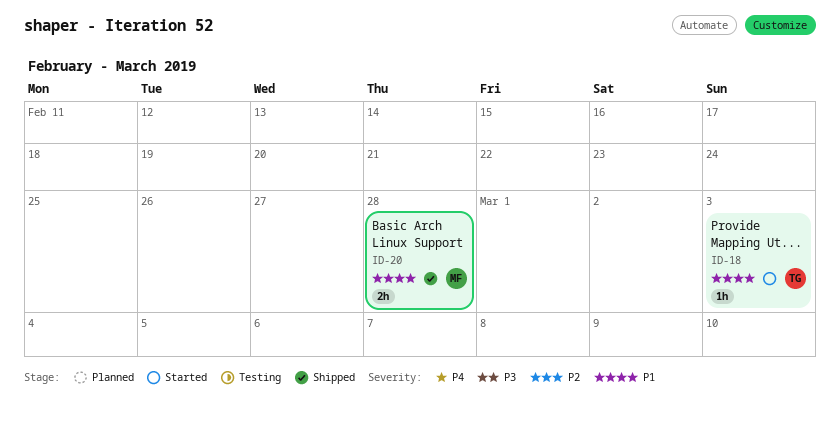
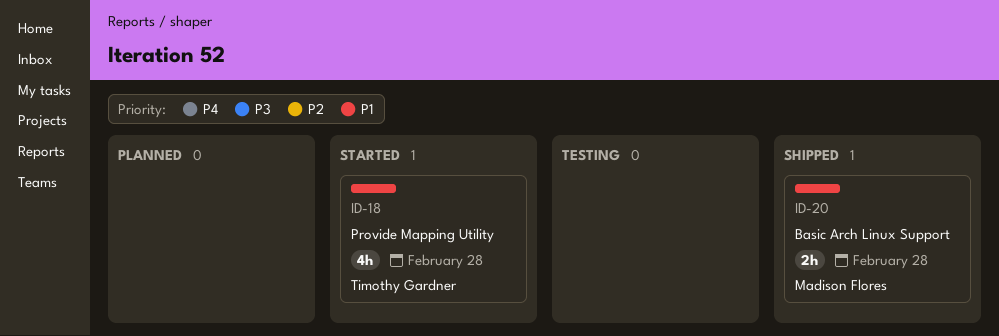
ID-18, estimate: 1h -> 4h
ID-18, due: Mar 3 -> Feb 28

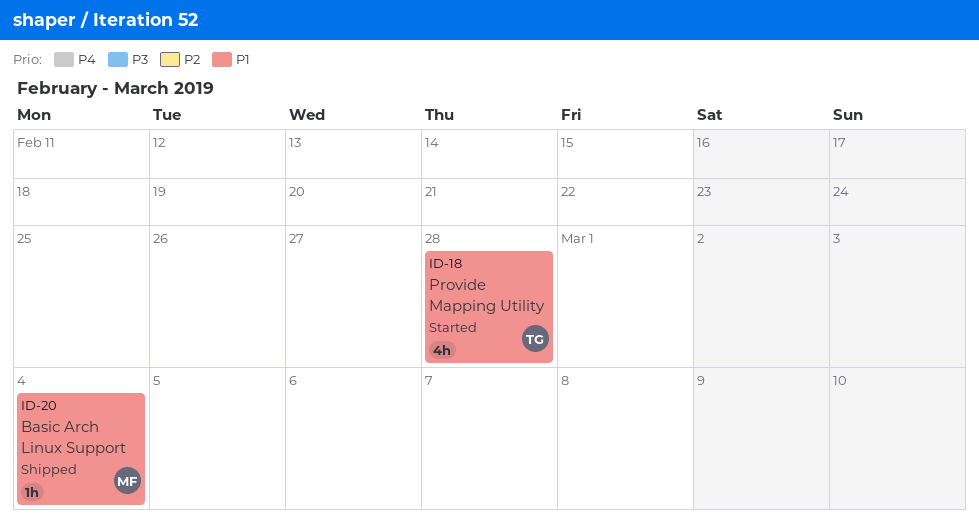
ID-20, estimate: 2h -> 1h
ID-20, due: Feb 28 -> Mar 4

